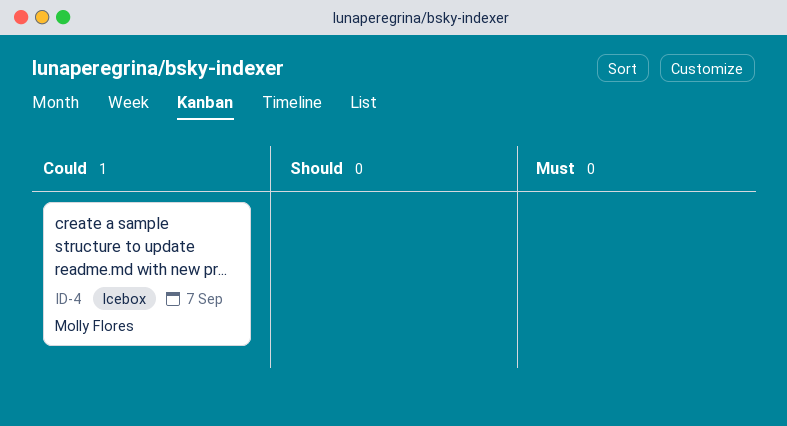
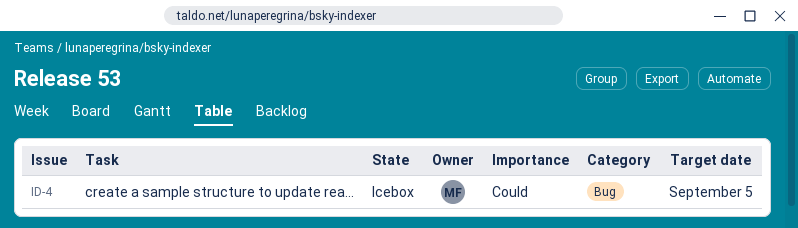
ID-4, due: Sep 7 -> Sep 5

